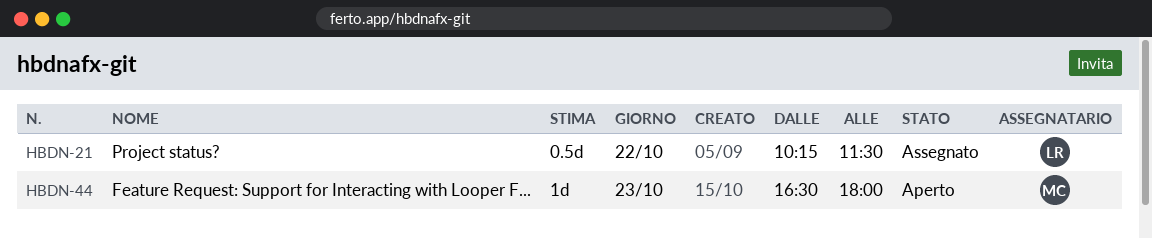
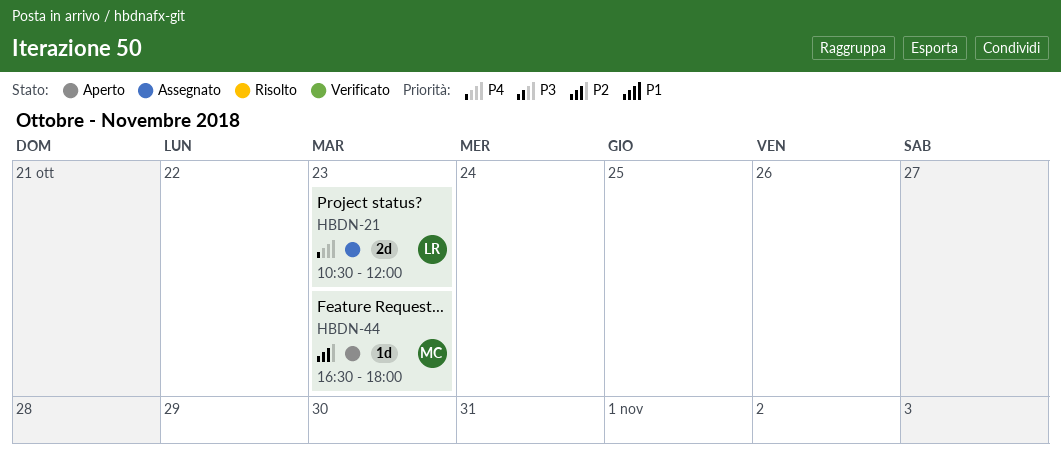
HBDN-21, estimate: 0.5d -> 2d
HBDN-21, day: Oct 22 -> Oct 23
HBDN-21, begins: 10:15 -> 10:30
HBDN-21, ends: 11:30 -> 12:00

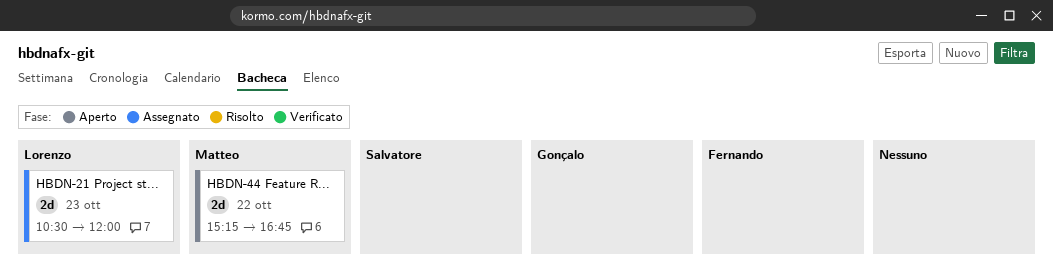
HBDN-44, estimate: 1d -> 2d
HBDN-44, day: Oct 23 -> Oct 22
HBDN-44, begins: 16:30 -> 15:15
HBDN-44, ends: 18:00 -> 16:45

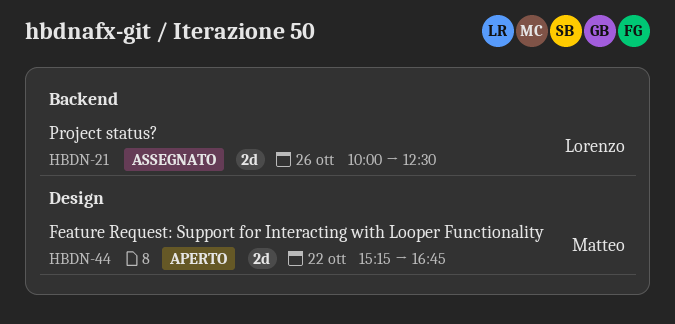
HBDN-21, day: Oct 23 -> Oct 26
HBDN-21, begins: 10:30 -> 10:00
HBDN-21, ends: 12:00 -> 12:30

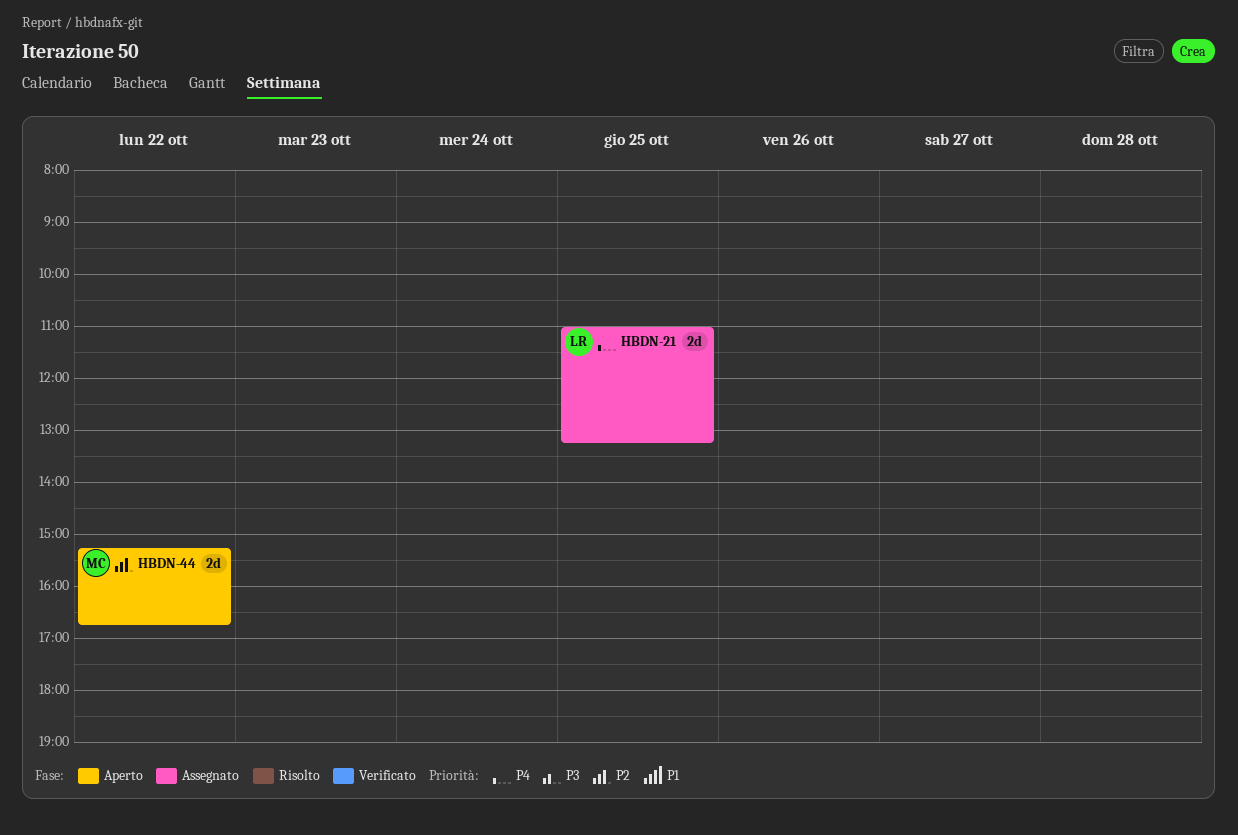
HBDN-21, day: Oct 26 -> Oct 25
HBDN-21, begins: 10:00 -> 11:00
HBDN-21, ends: 12:30 -> 13:15

